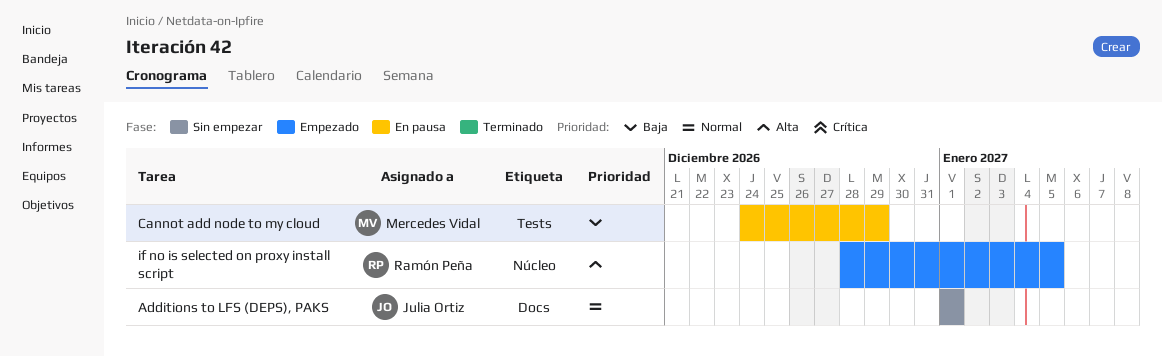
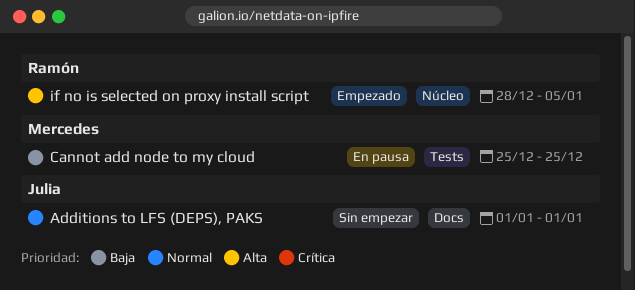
Cannot add node to my cloud, start: Dec 24 -> Dec 25
Cannot add node to my cloud, due: Dec 29 -> Dec 25

